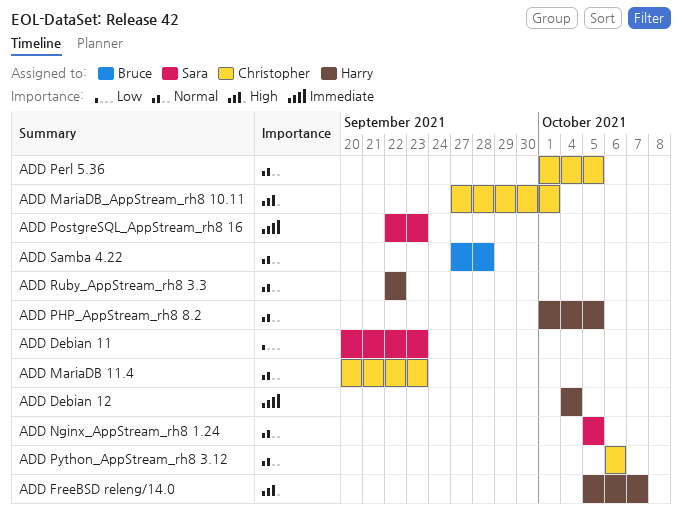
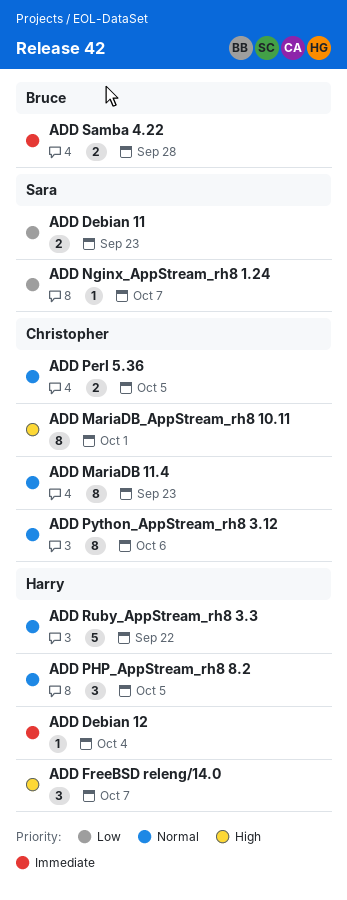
ADD Nginx_AppStream_rh8 1.24, priority: Normal -> Low
ADD Nginx_AppStream_rh8 1.24, due: Oct 5 -> Oct 7
ADD PostgreSQL_AppStream_rh8 16: present -> none
ADD Samba 4.22, priority: Normal -> Immediate

